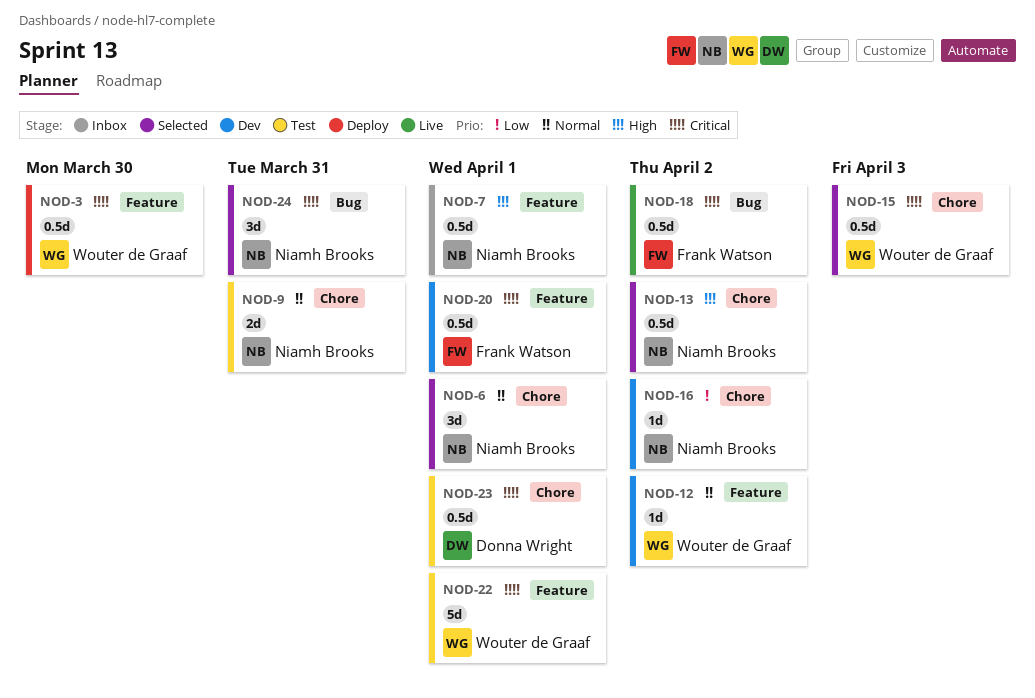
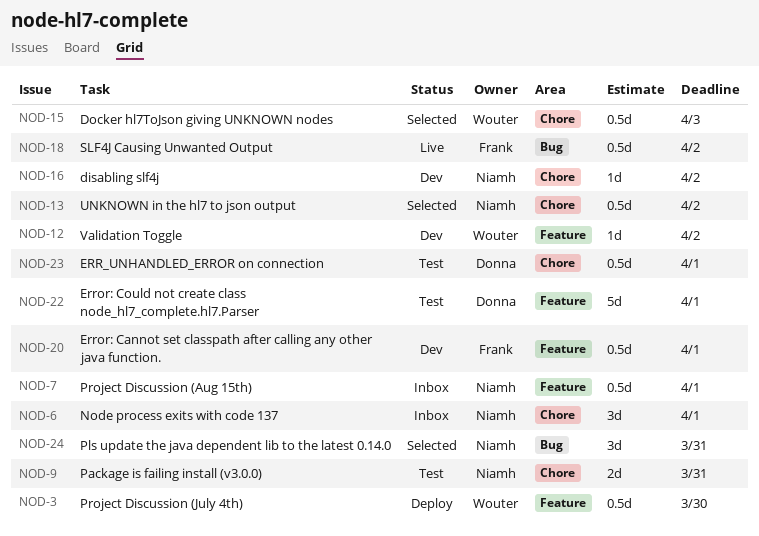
NOD-6, status: Selected -> Inbox
NOD-22, owner: Wouter de Graaf -> Donna Wright

